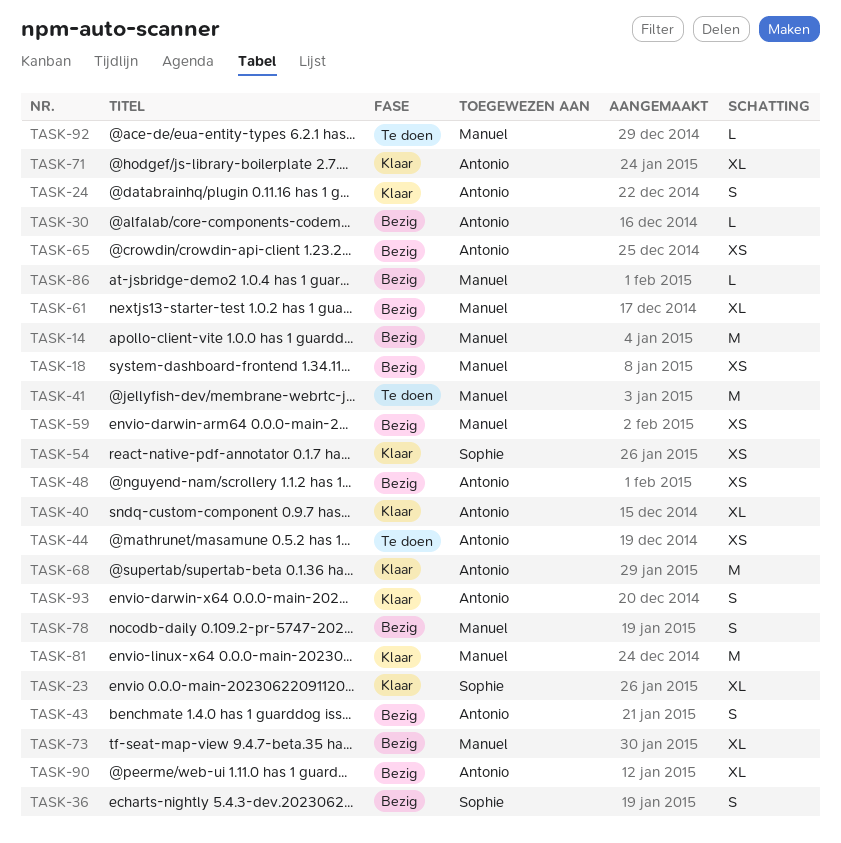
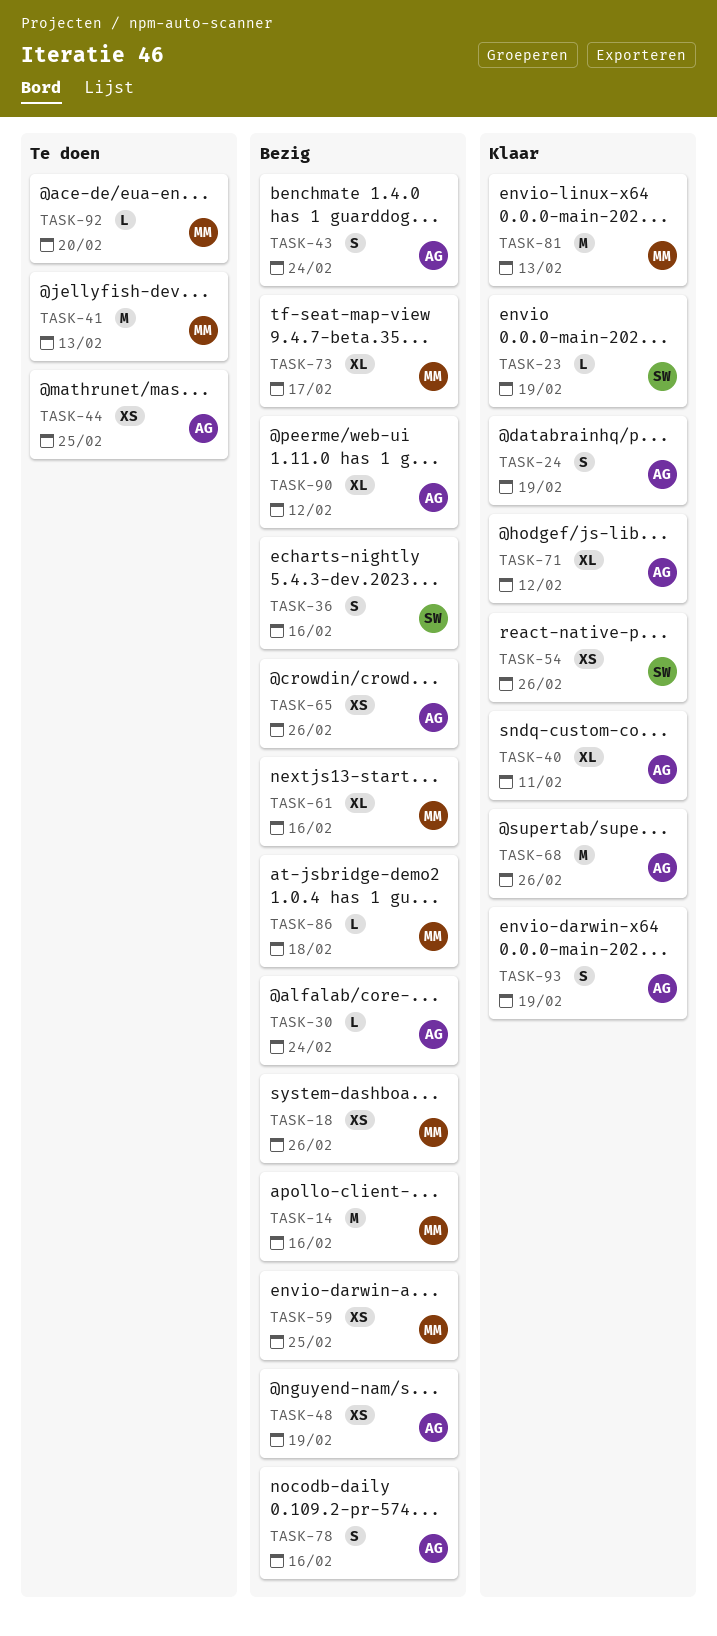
TASK-23, estimate: XL -> L
TASK-78, owner: Manuel -> Antonio

